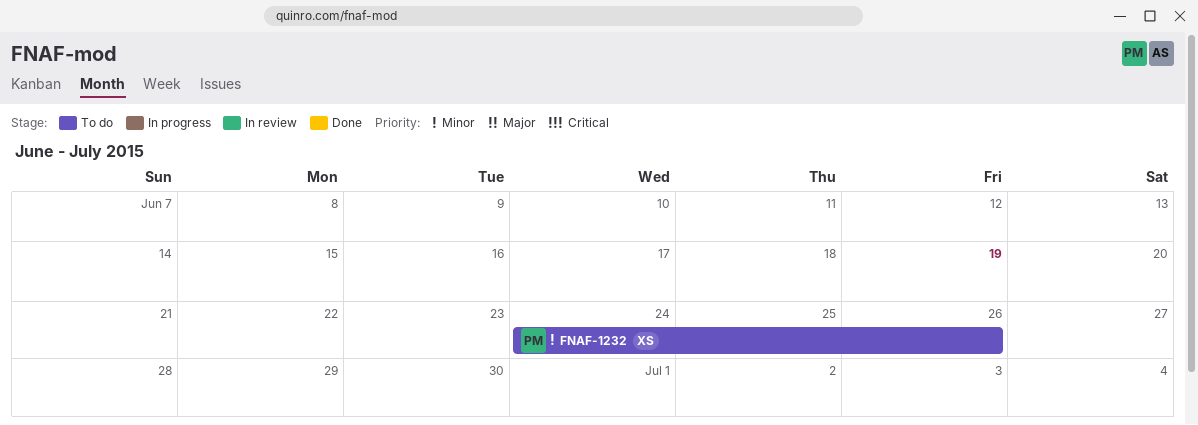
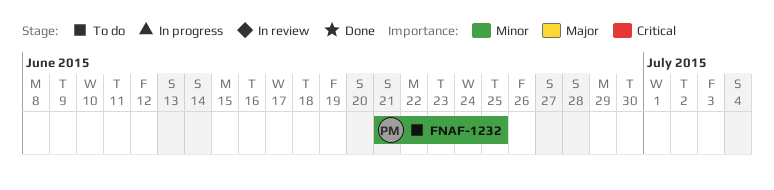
FNAF-1232, start: Jun 24 -> Jun 21
FNAF-1232, due: Jun 26 -> Jun 25

